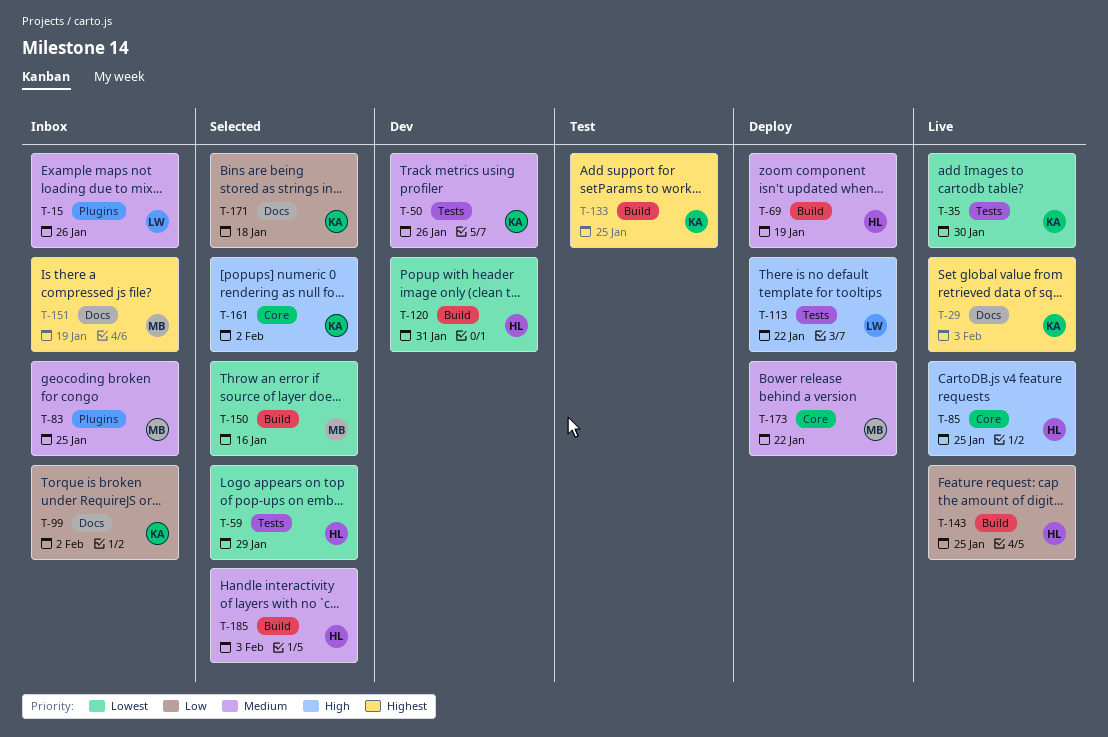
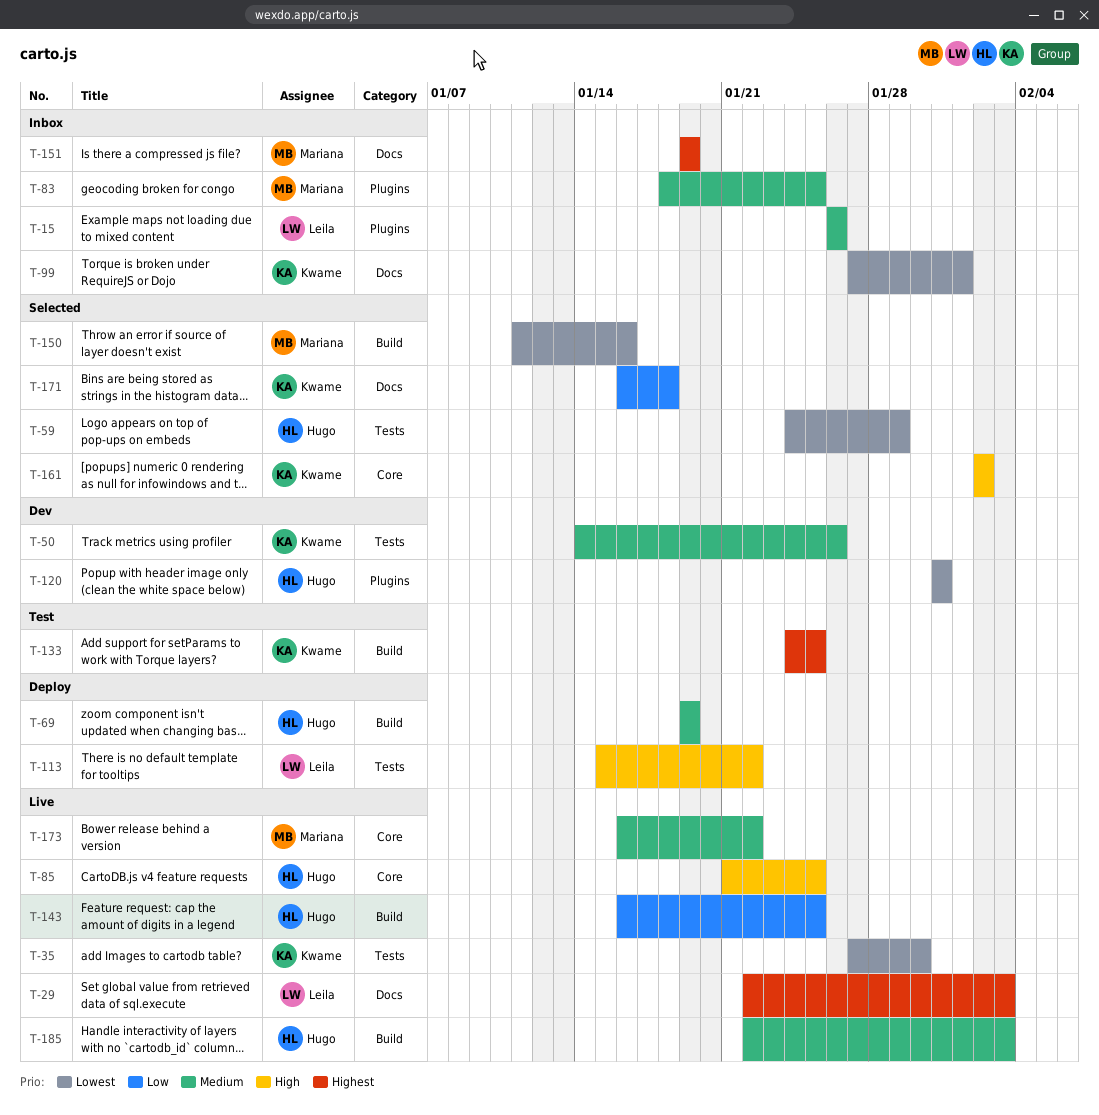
T-29, owner: Kwame -> Leila
T-99, priority: Low -> Lowest
T-99, due: Feb 2 -> Feb 1
T-120, label: Build -> Plugins
T-173, status: Deploy -> Live
T-185, status: Selected -> Live

